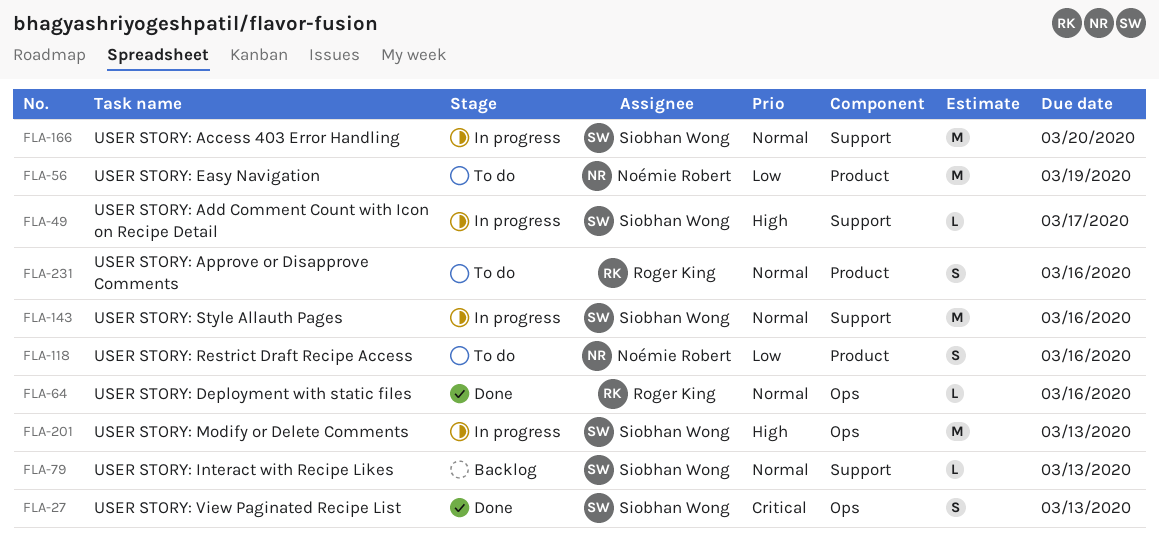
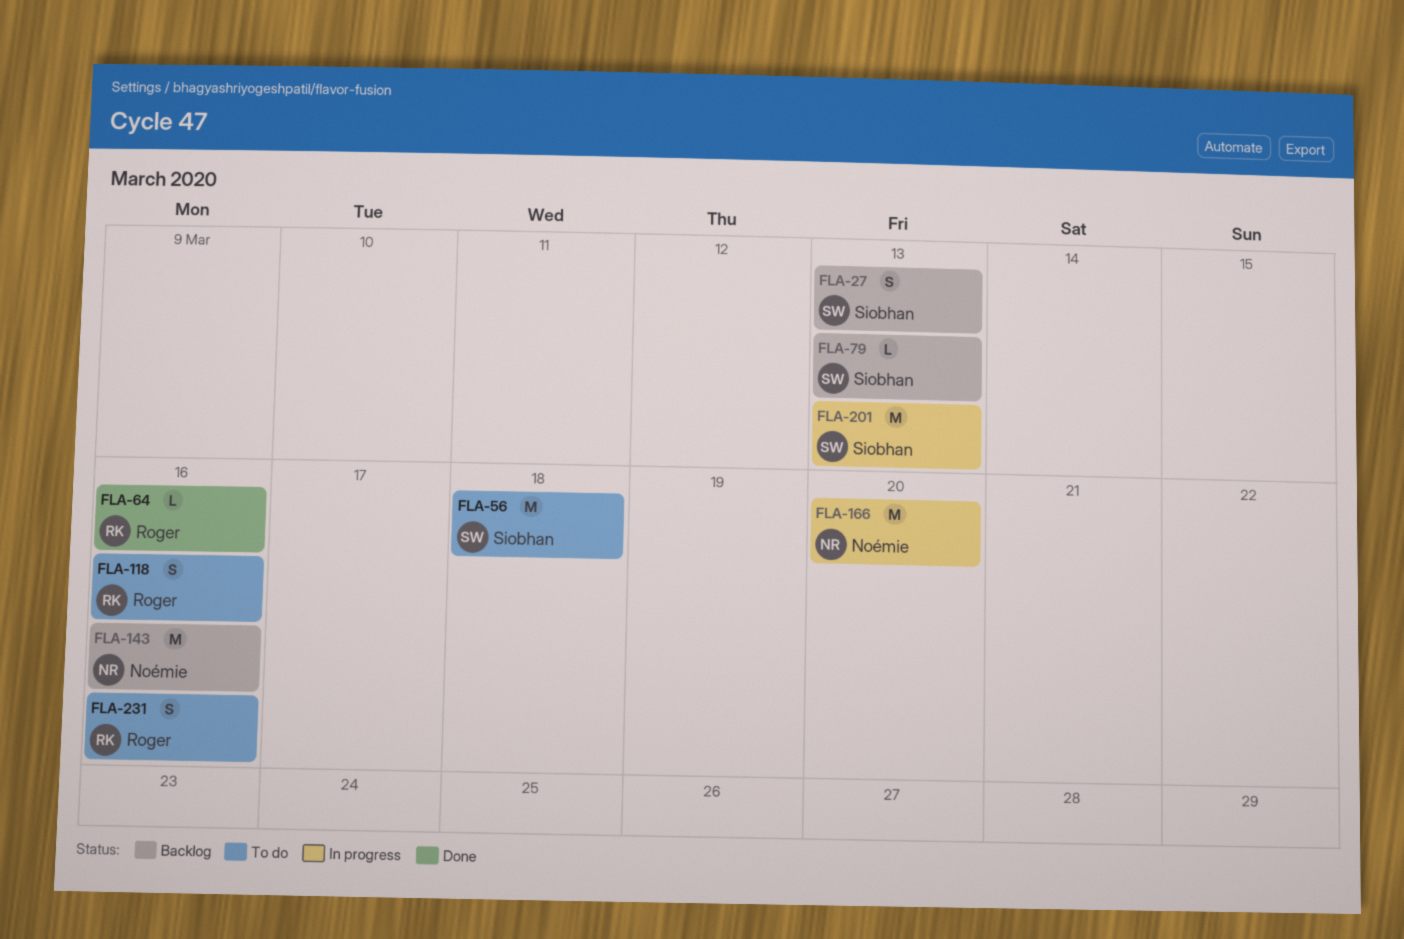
FLA-27, status: Done -> Backlog
FLA-49: present -> none
FLA-56, owner: Noémie Robert -> Siobhan Wong
FLA-56, due: Mar 19 -> Mar 18
FLA-118, owner: Noémie Robert -> Roger King
FLA-143, status: In progress -> Backlog
FLA-143, owner: Siobhan Wong -> Noémie Robert
FLA-166, owner: Siobhan Wong -> Noémie Robert

